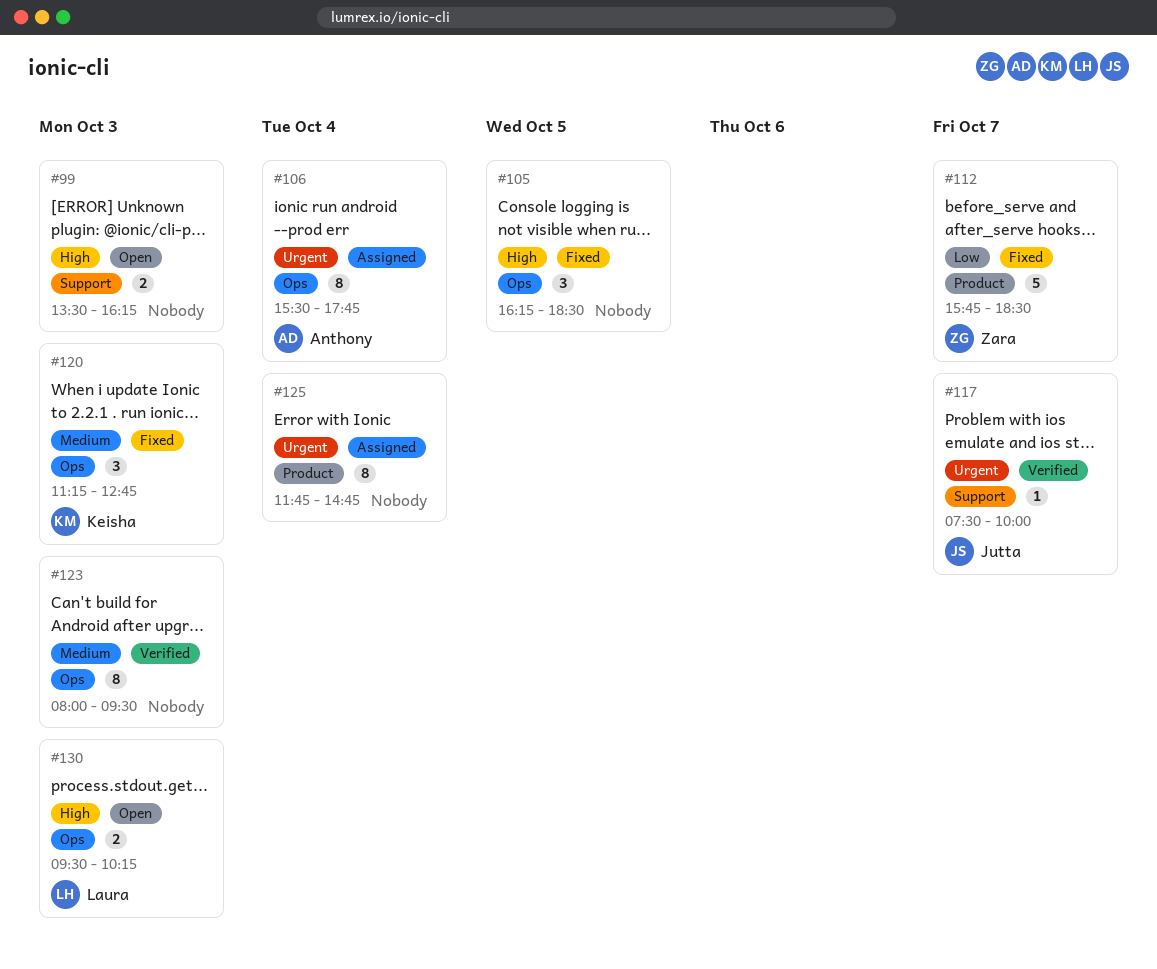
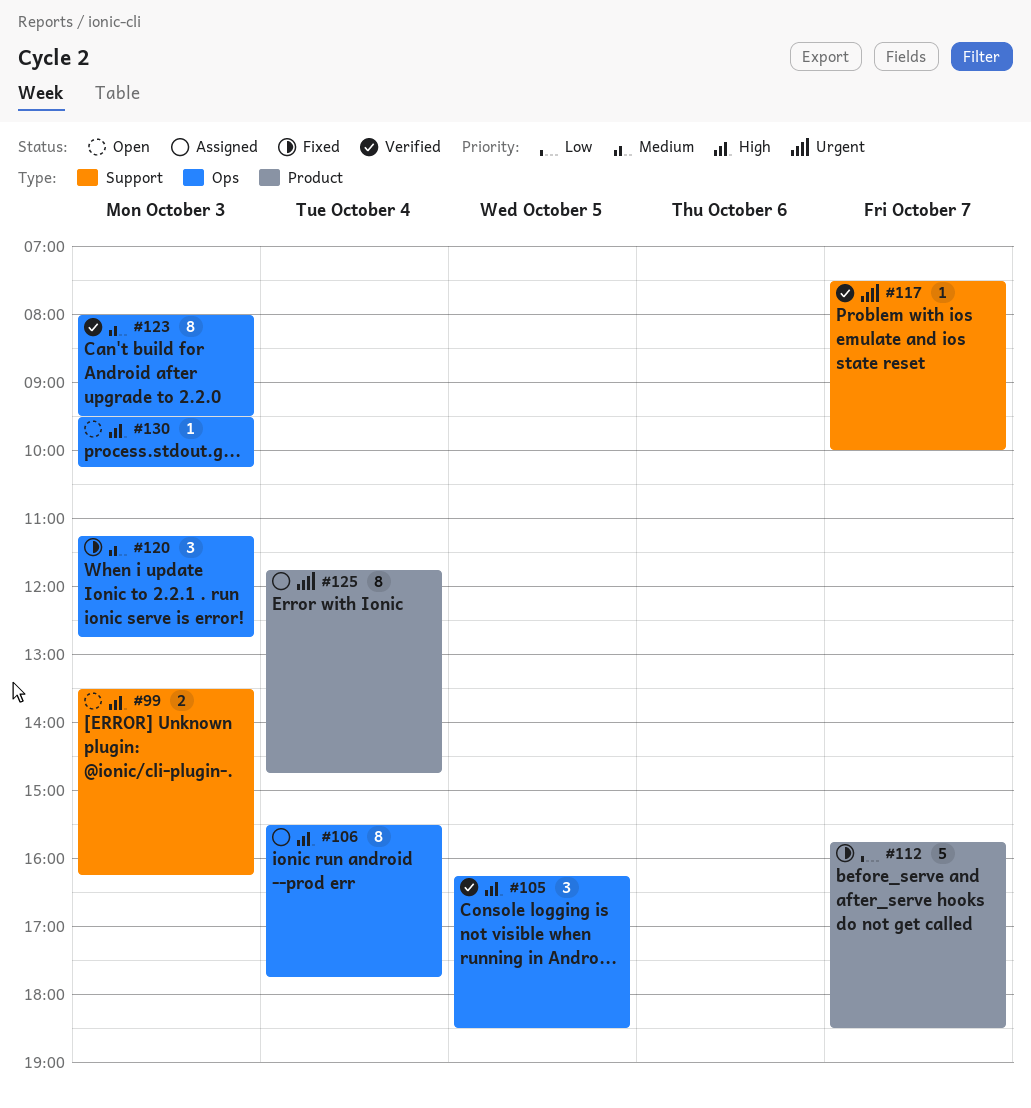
#105, status: Fixed -> Verified
#106, priority: Urgent -> High
#130, estimate: 2 -> 1

